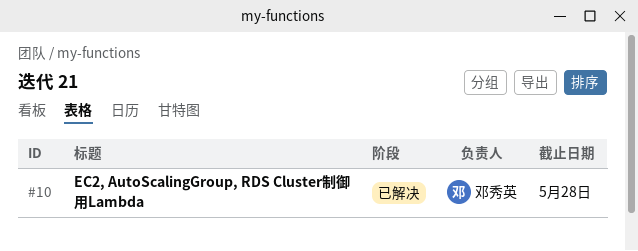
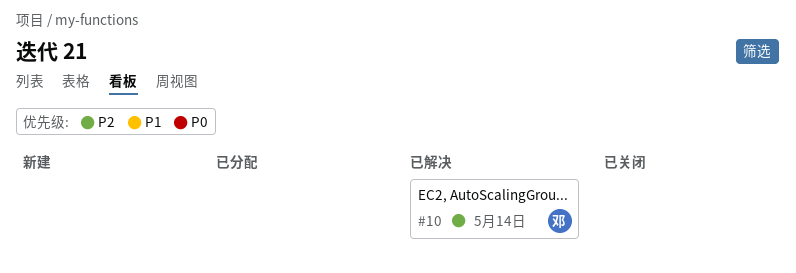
#10, due: May 28 -> May 14

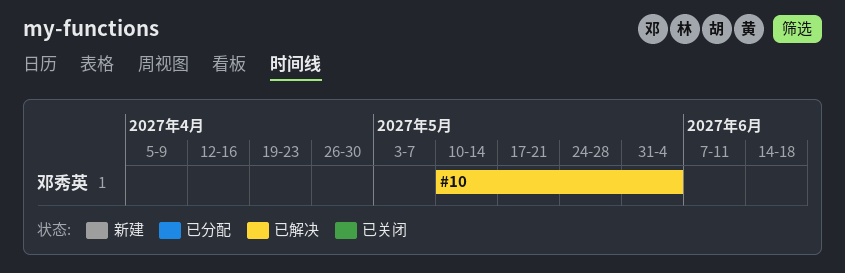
#10, due: May 14 -> Jun 4

